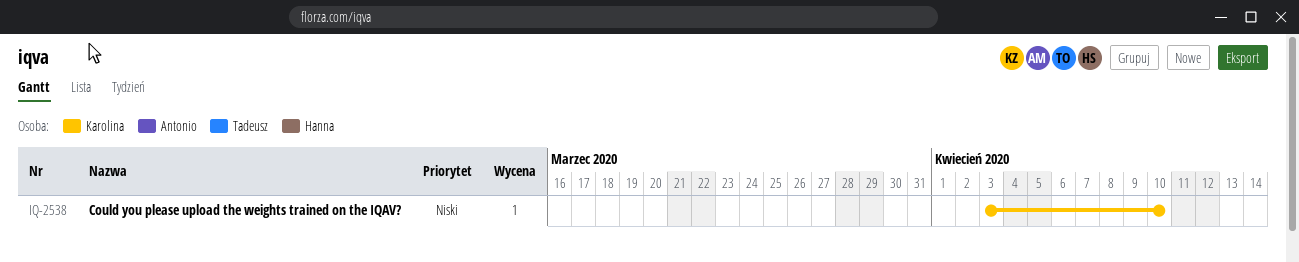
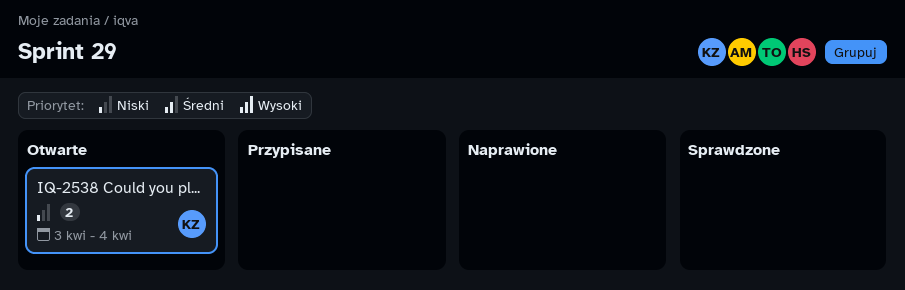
IQ-2538, estimate: 1 -> 2
IQ-2538, due: Apr 10 -> Apr 4

